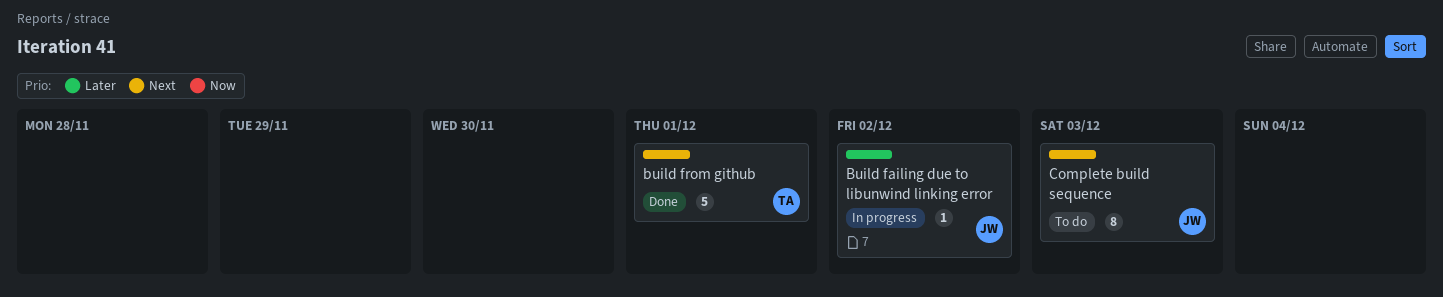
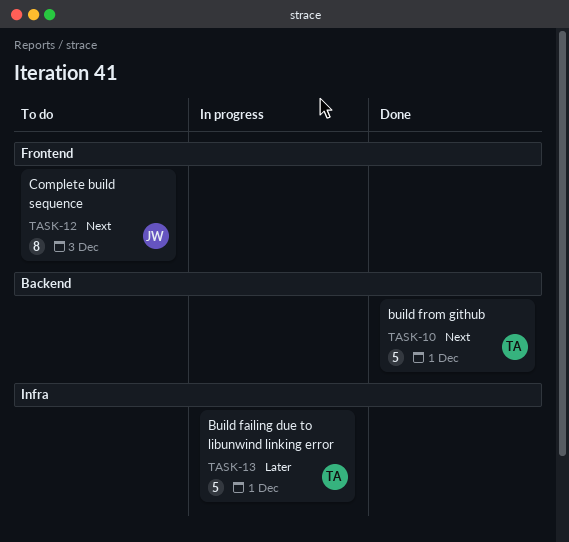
Build failing due to libunwind linking error, owner: JW -> TA
Build failing due to libunwind linking error, estimate: 1 -> 5
Build failing due to libunwind linking error, due: Dec 2 -> Dec 1

